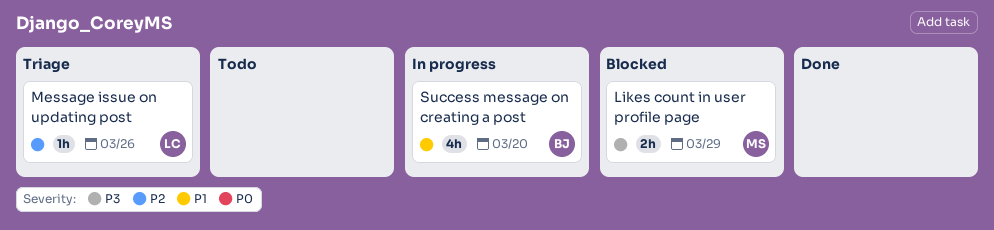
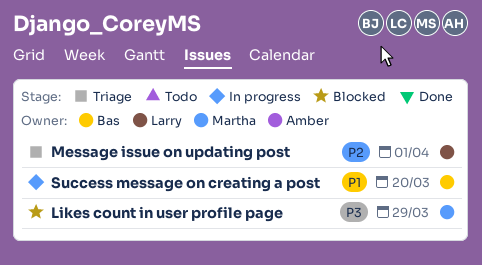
Message issue on updating post, due: Mar 26 -> Apr 1

